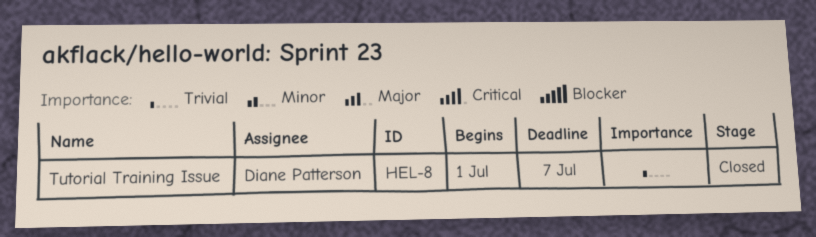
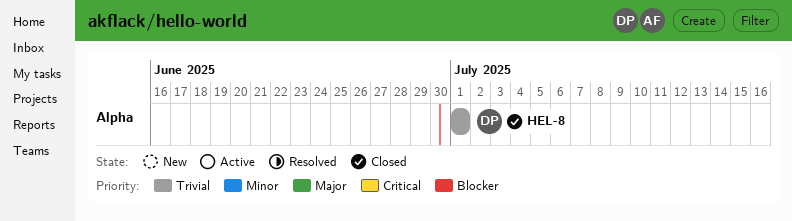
HEL-8, due: Jul 7 -> Jul 1

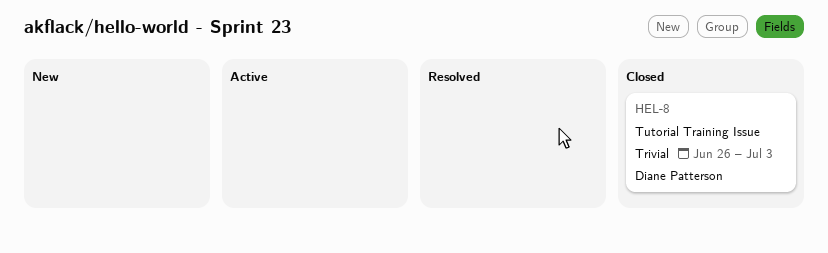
HEL-8, start: Jul 1 -> Jun 26
HEL-8, due: Jul 1 -> Jul 3

